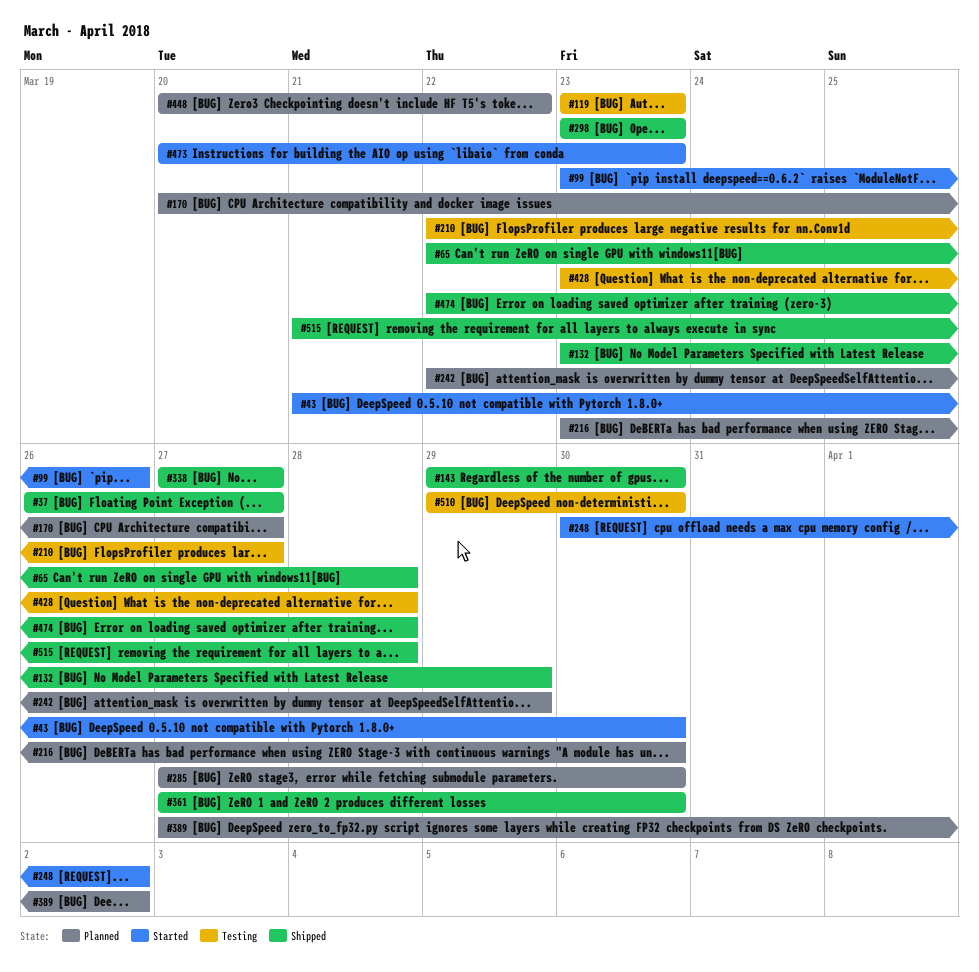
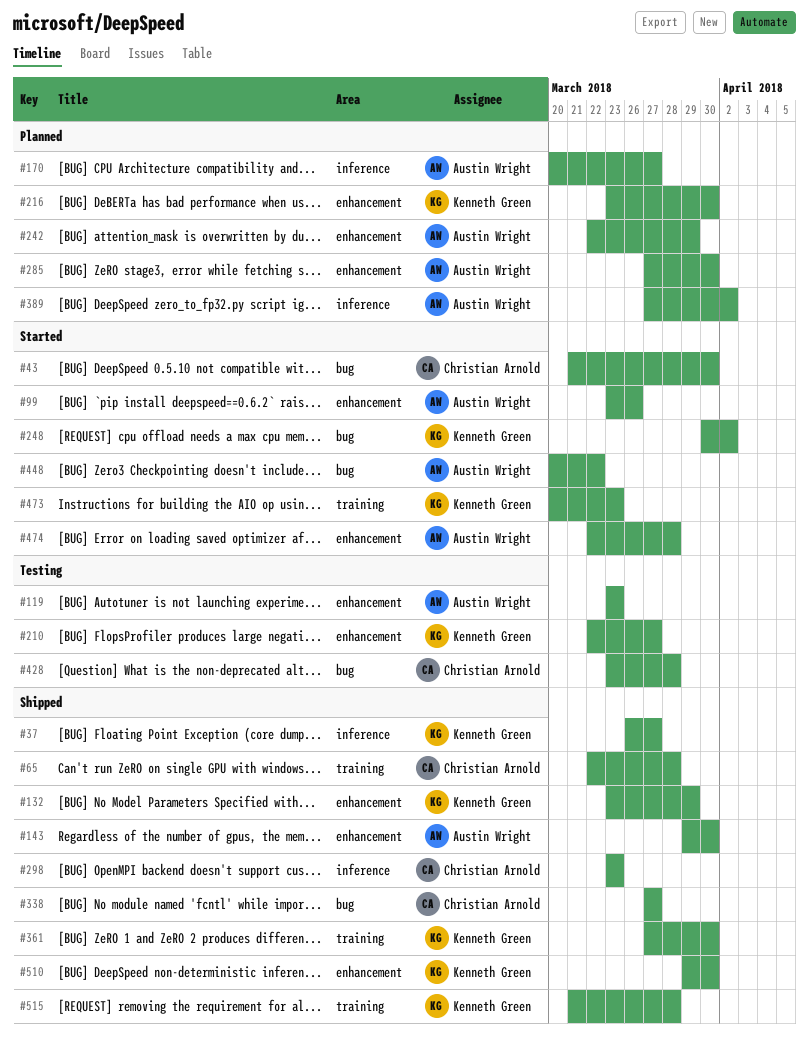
#448, status: Planned -> Started
#474, status: Shipped -> Started
#510, status: Testing -> Shipped

